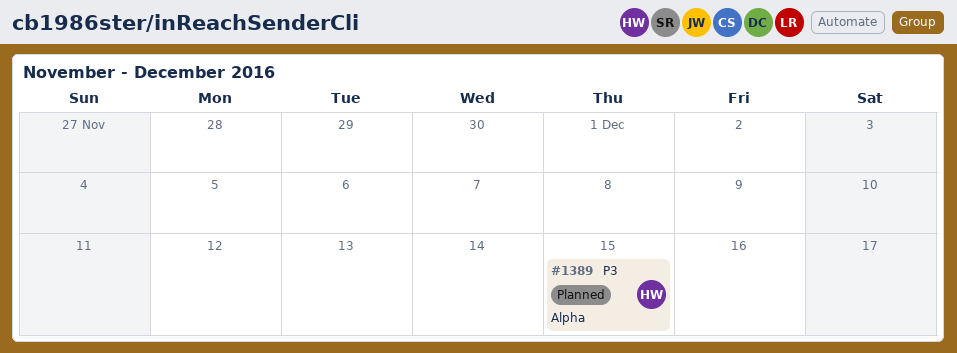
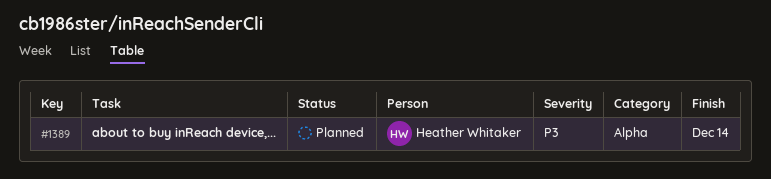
#1389, due: Dec 15 -> Dec 14

